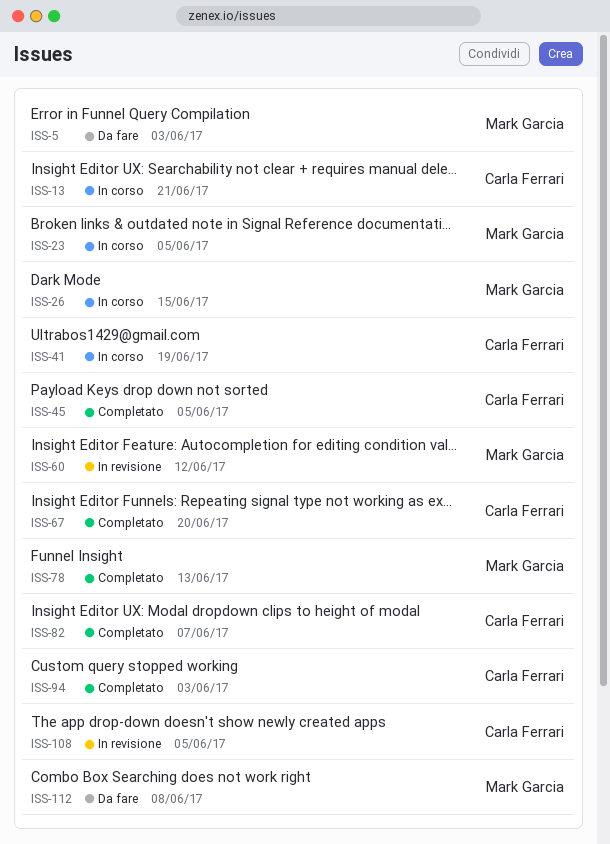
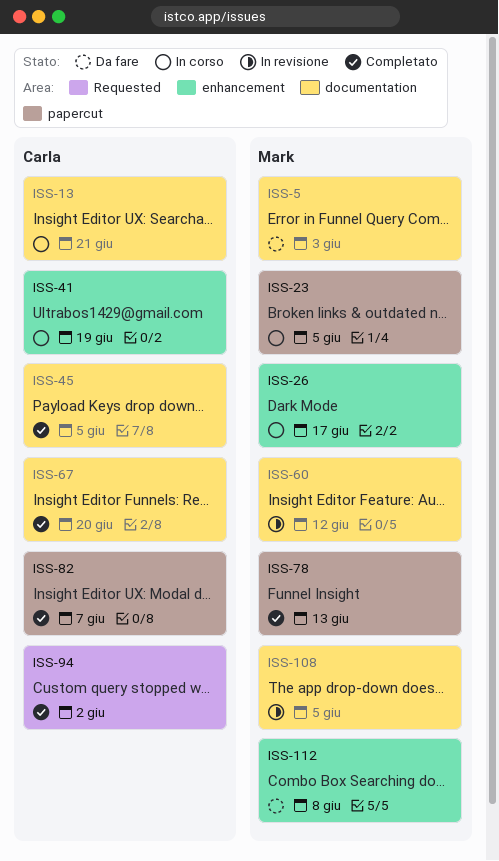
ISS-26, due: Jun 15 -> Jun 17
ISS-94, due: Jun 3 -> Jun 2
ISS-108, owner: Carla Ferrari -> Mark Garcia

